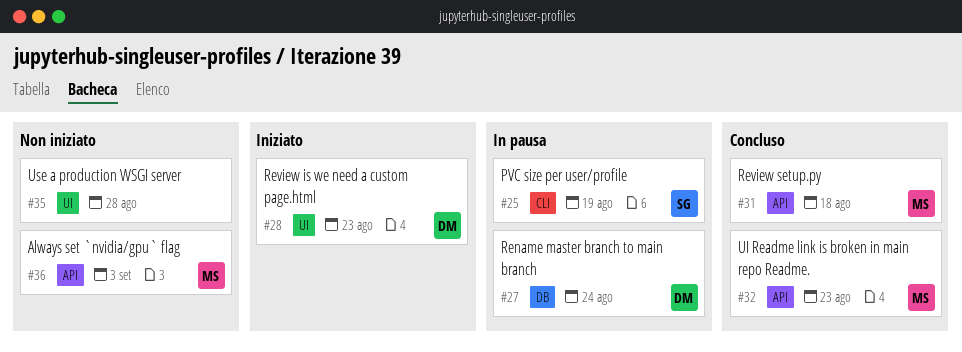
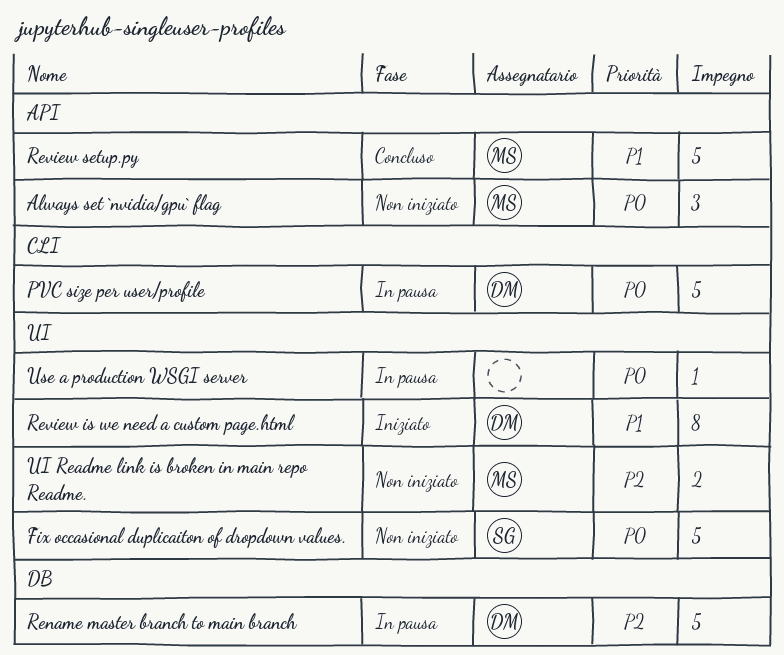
Fix occasional duplicaiton of dropdown values.: none -> present
PVC size per user/profile, owner: SG -> DM
UI Readme link is broken in main repo Readme., status: Concluso -> Non iniziato
UI Readme link is broken in main repo Readme., label: API -> UI
Use a production WSGI server, status: Non iniziato -> In pausa

